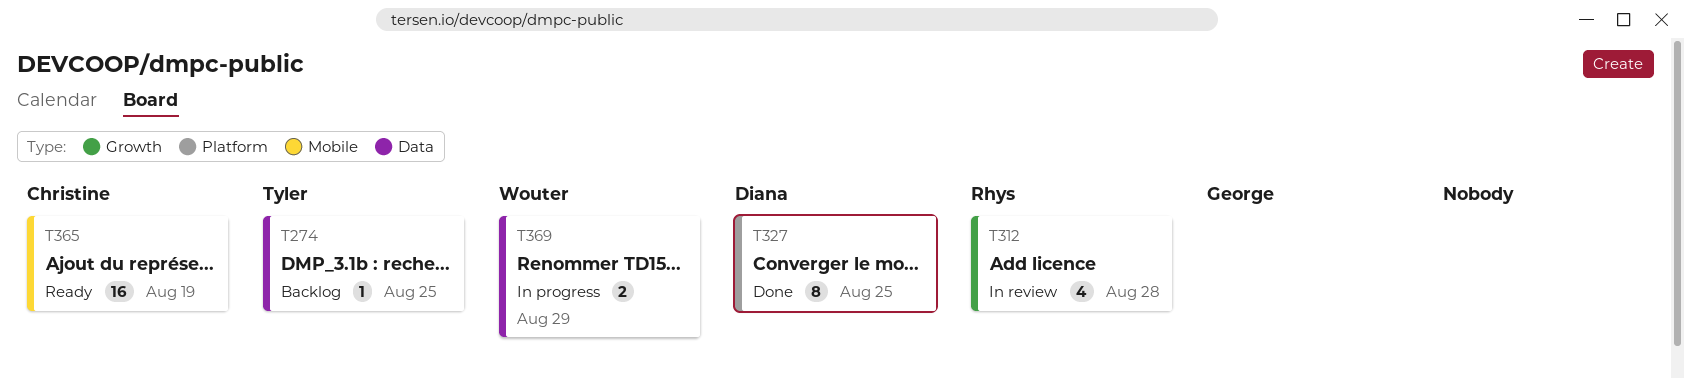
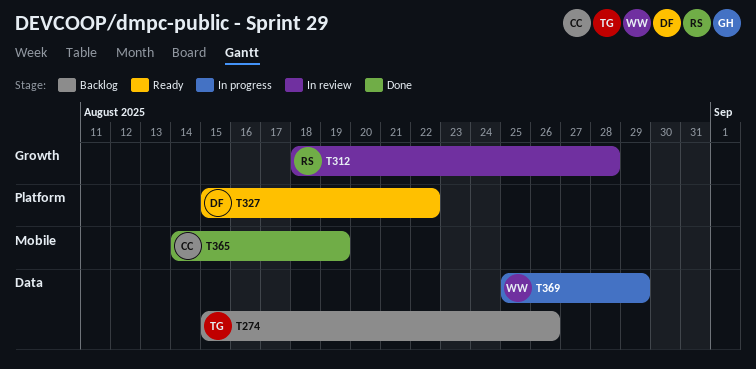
T274, due: Aug 25 -> Aug 26
T327, status: Done -> Ready
T327, due: Aug 25 -> Aug 22
T365, status: Ready -> Done

